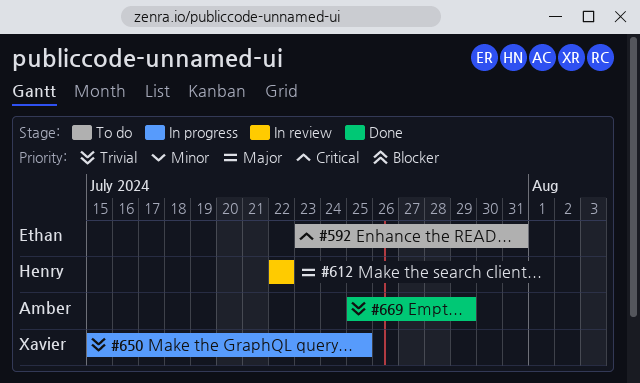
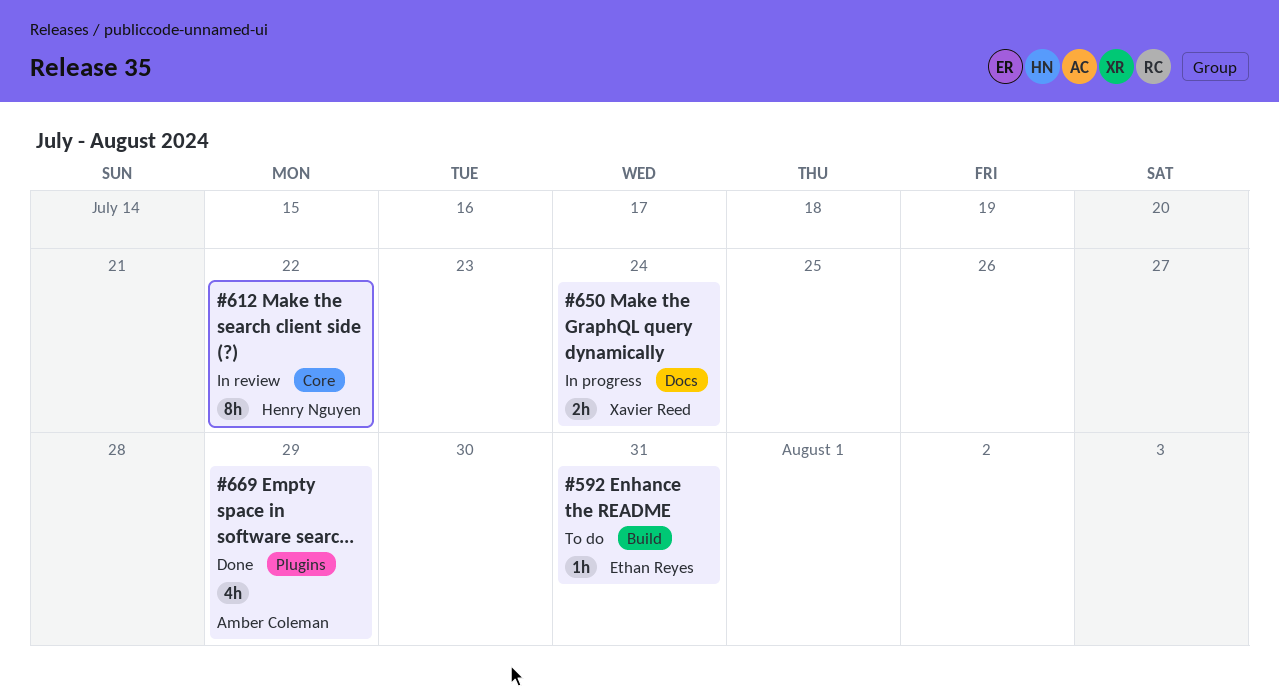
#650, due: Jul 25 -> Jul 24

